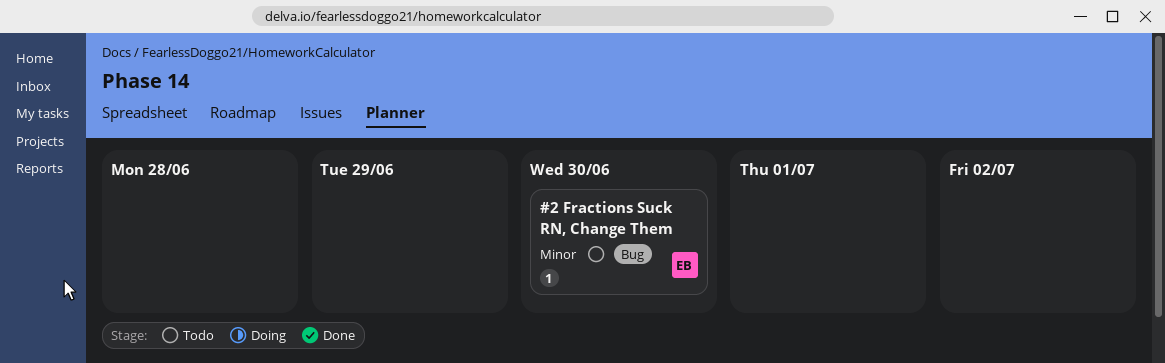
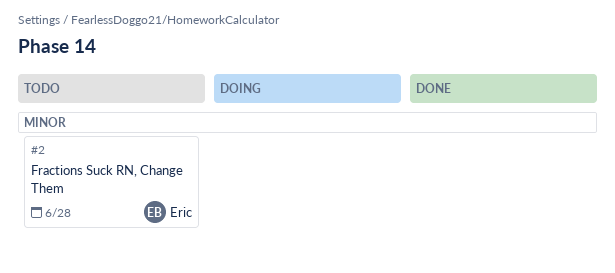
#2, due: Jun 30 -> Jun 28

